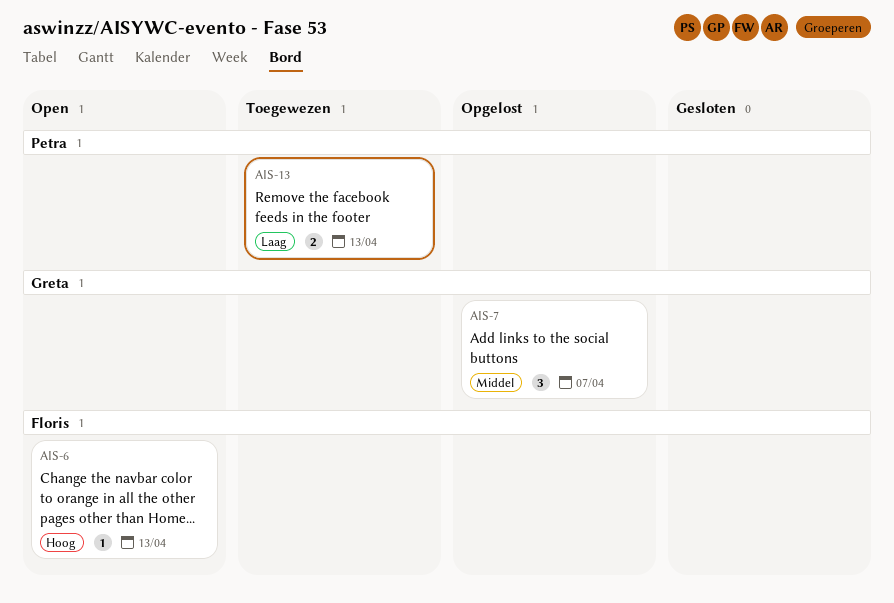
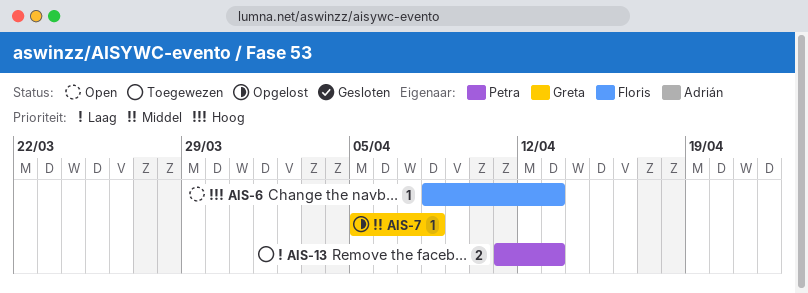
AIS-7, estimate: 3 -> 1
AIS-7, due: Apr 7 -> Apr 8

